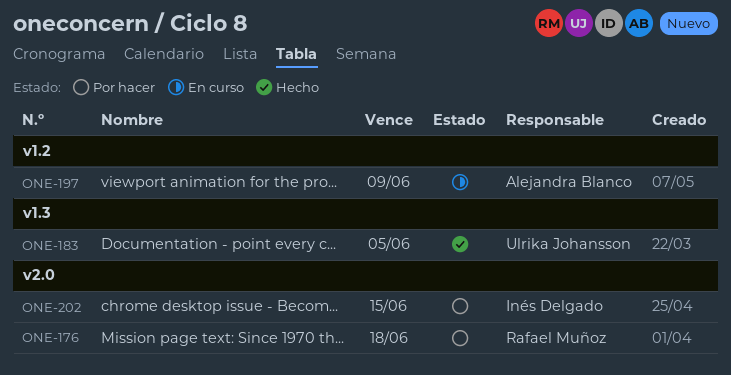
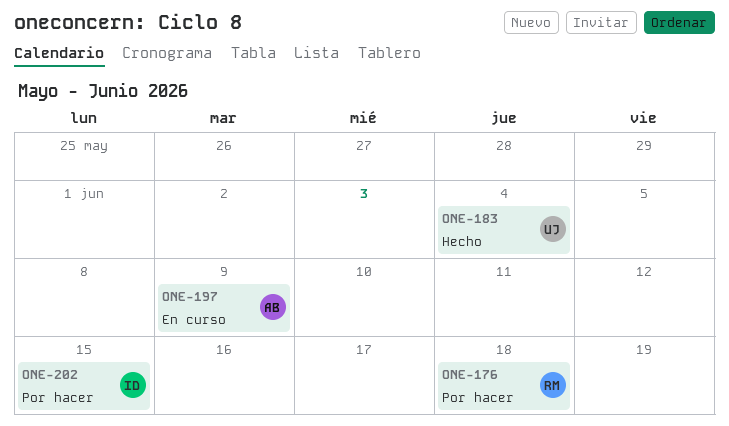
ONE-183, due: Jun 5 -> Jun 4

